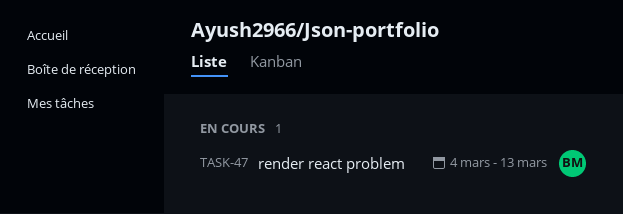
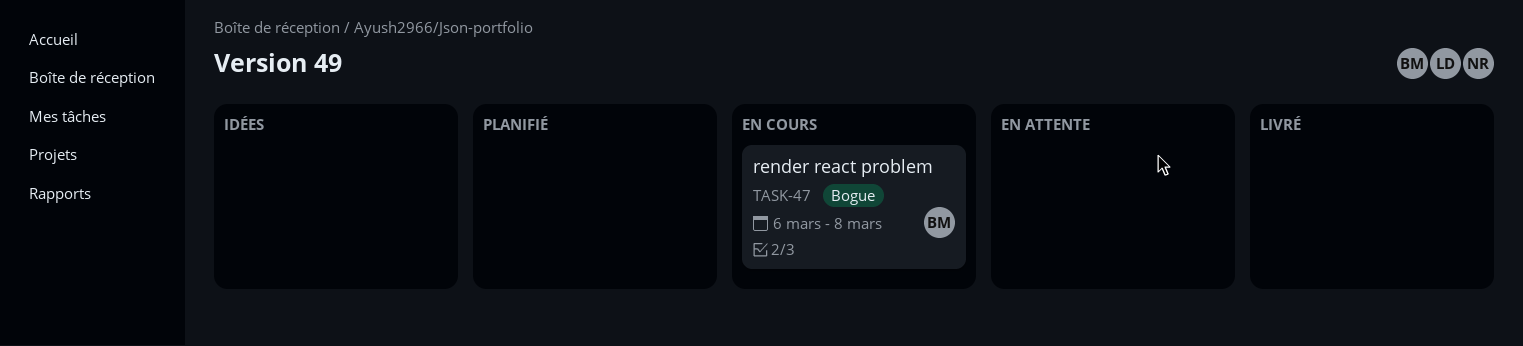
TASK-47, start: Mar 4 -> Mar 6
TASK-47, due: Mar 13 -> Mar 8

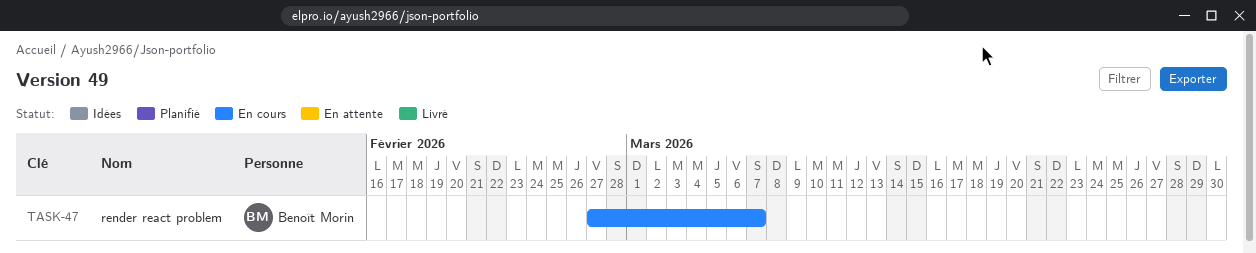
TASK-47, start: Mar 6 -> Feb 27
TASK-47, due: Mar 8 -> Mar 7

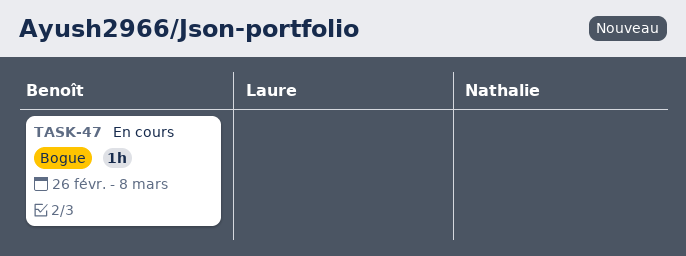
TASK-47, start: Feb 27 -> Feb 26
TASK-47, due: Mar 7 -> Mar 8

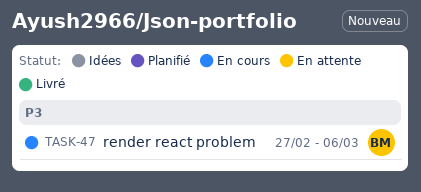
TASK-47, start: Feb 26 -> Feb 27
TASK-47, due: Mar 8 -> Mar 6

